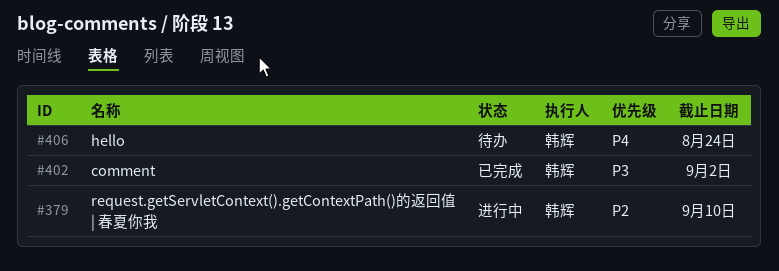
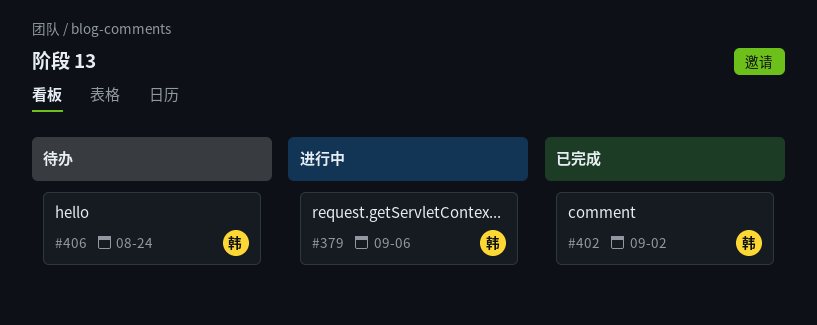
#379, due: Sep 10 -> Sep 6

